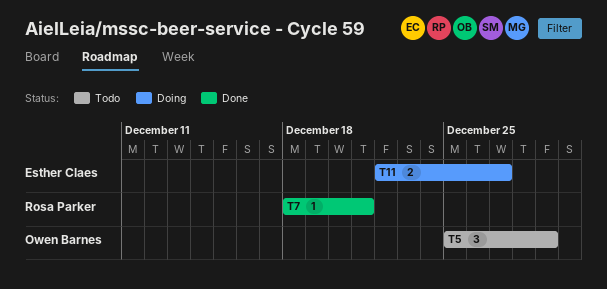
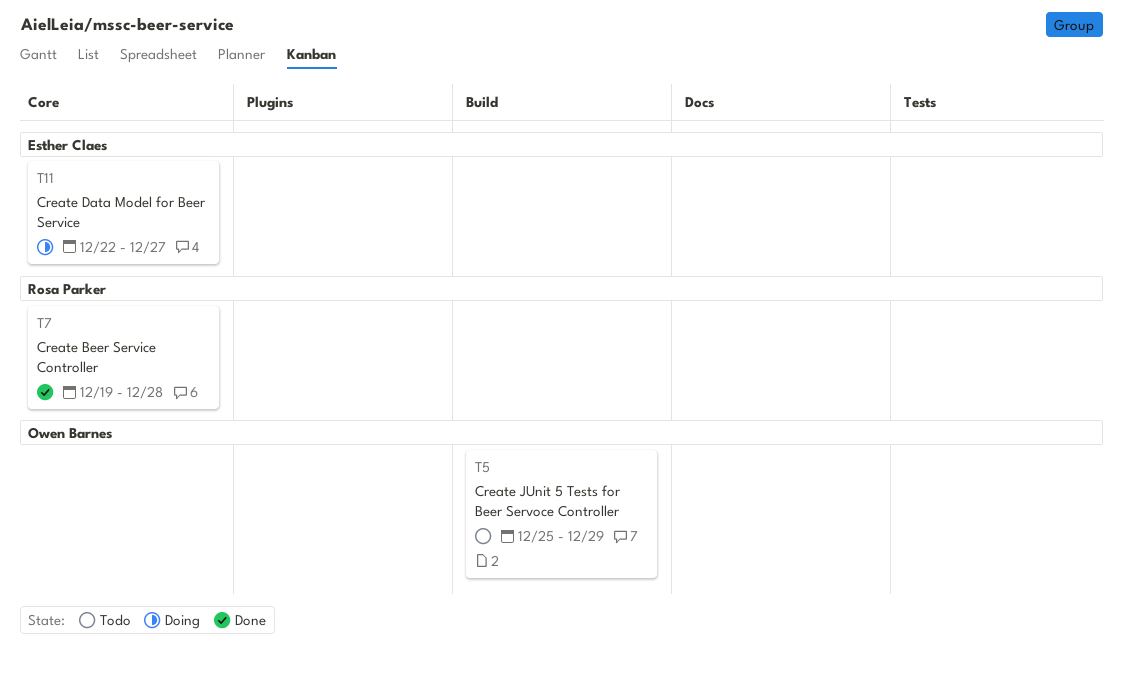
T7, start: Dec 18 -> Dec 19
T7, due: Dec 21 -> Dec 28

